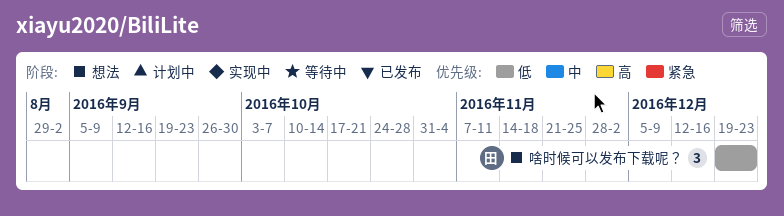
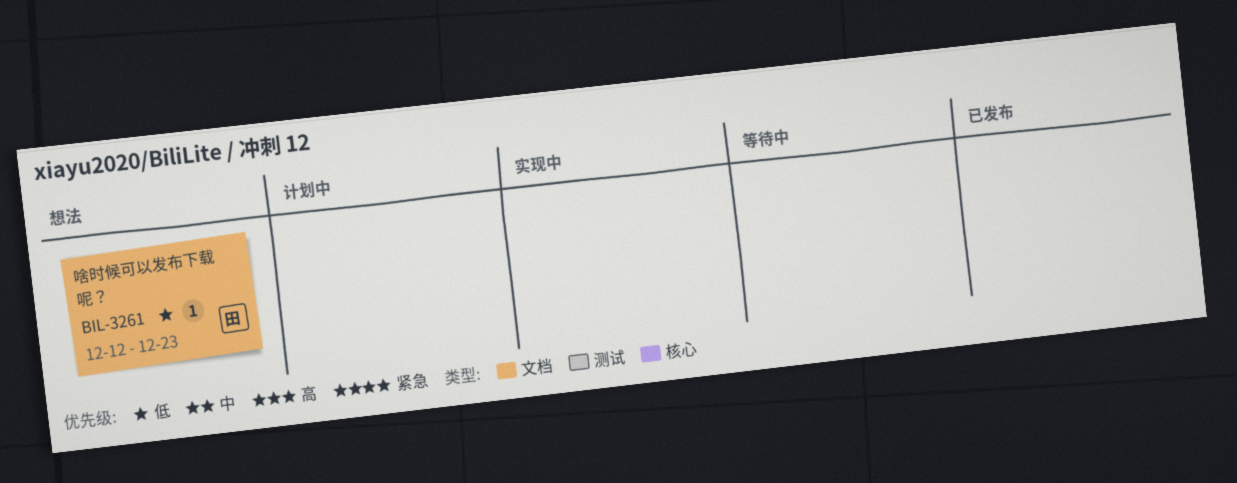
啥时候可以发布下载呢？, estimate: 3 -> 1
啥时候可以发布下载呢？, start: Dec 19 -> Dec 12

